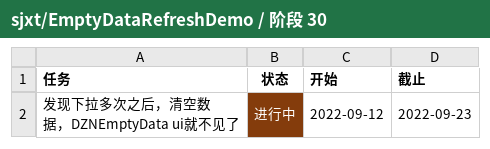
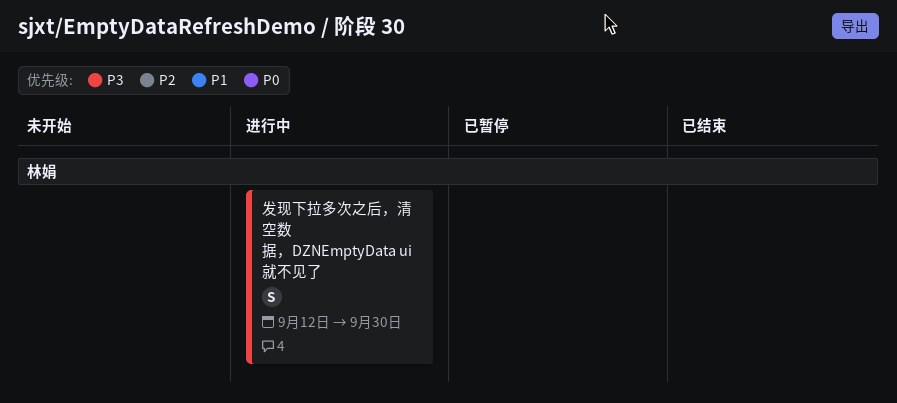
发现下拉多次之后，清空数据，DZNEmptyData ui就不见了, due: Sep 23 -> Sep 30

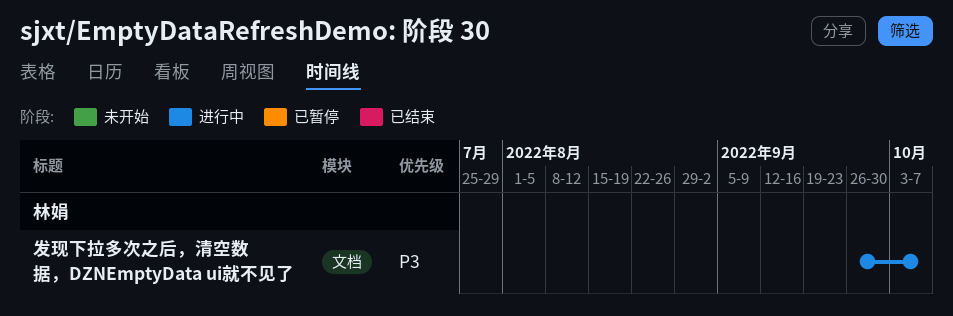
发现下拉多次之后，清空数据，DZNEmptyData ui就不见了, start: Sep 12 -> Sep 26
发现下拉多次之后，清空数据，DZNEmptyData ui就不见了, due: Sep 30 -> Oct 7

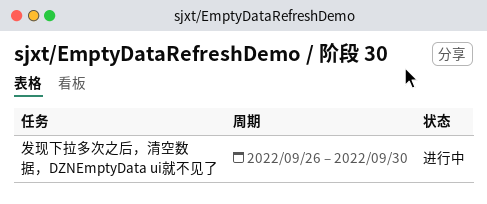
发现下拉多次之后，清空数据，DZNEmptyData ui就不见了, due: Oct 7 -> Sep 30

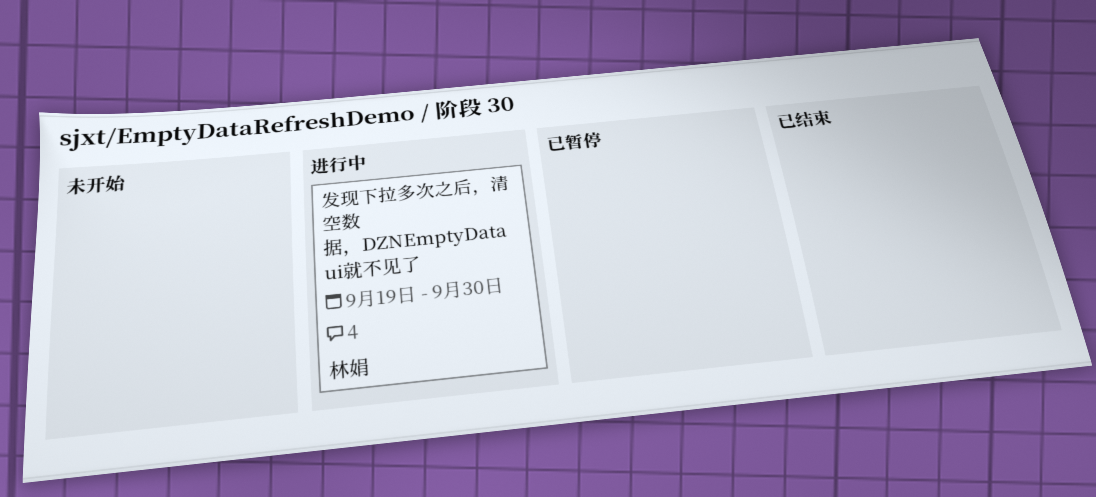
发现下拉多次之后，清空数据，DZNEmptyData ui就不见了, start: Sep 26 -> Sep 19

